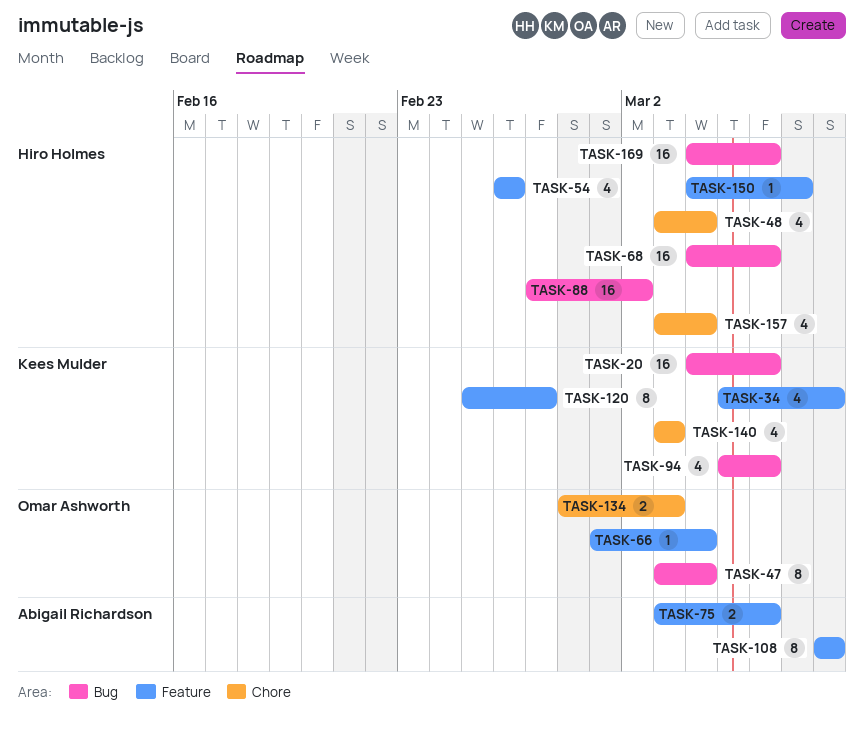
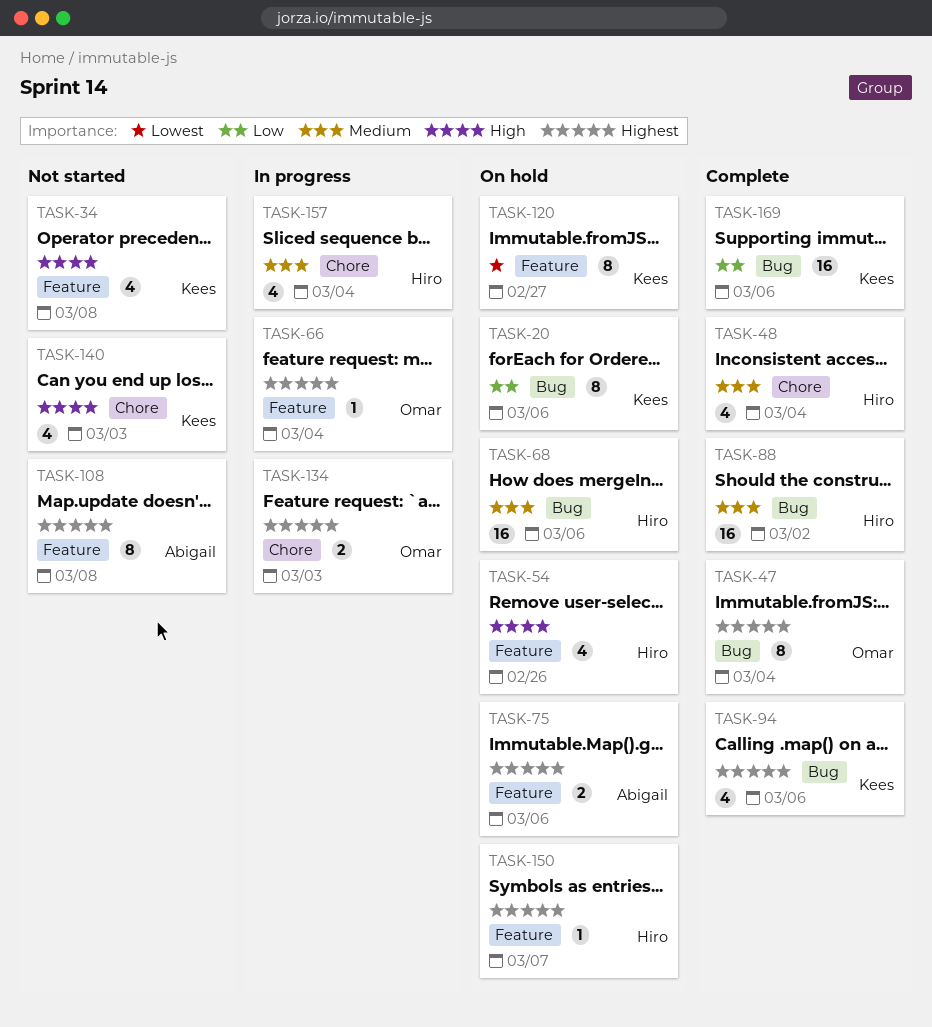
TASK-20, estimate: 16 -> 8
TASK-169, owner: Hiro Holmes -> Kees Mulder

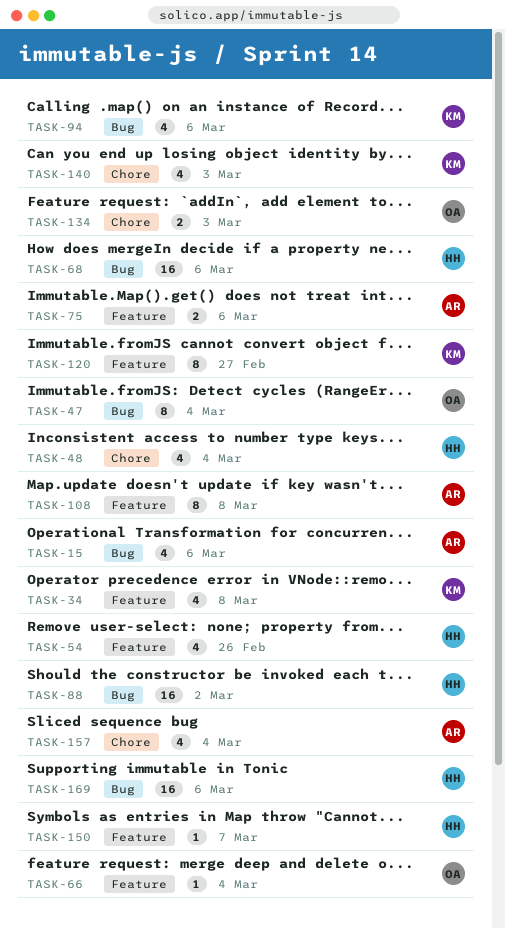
TASK-15: none -> present
TASK-20: present -> none
TASK-157, owner: Hiro -> Abigail
TASK-169, owner: Kees -> Hiro

